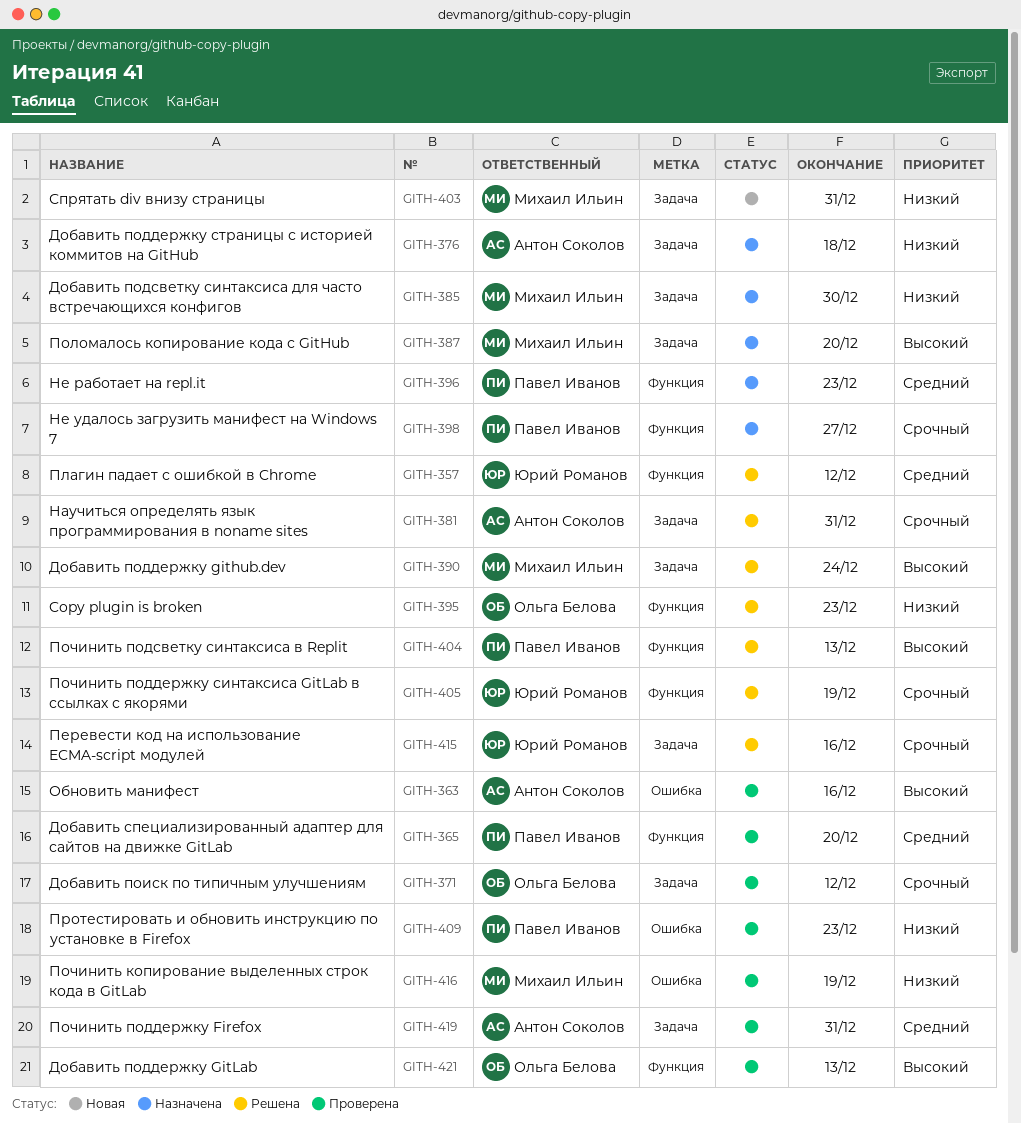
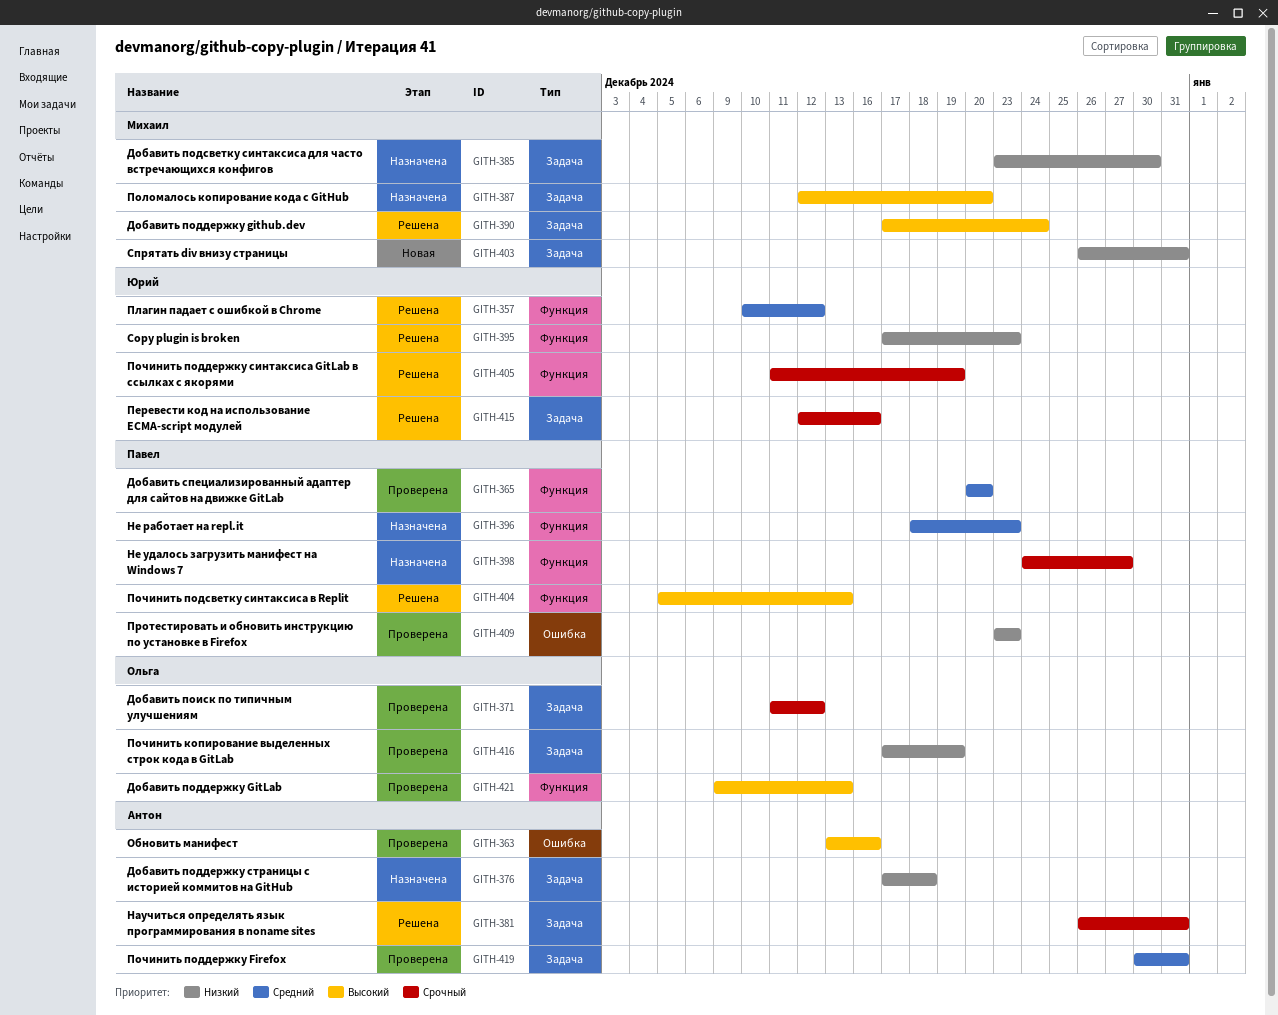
GITH-395, owner: Ольга Белова -> Юрий Романов
GITH-416, owner: Михаил Ильин -> Ольга Белова
GITH-416, label: Ошибка -> Задача

